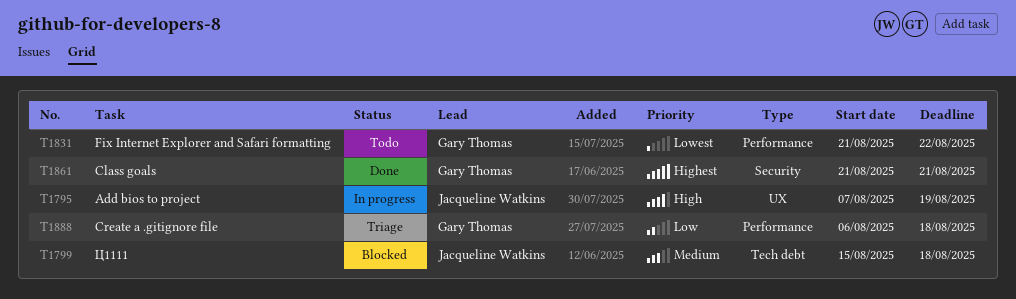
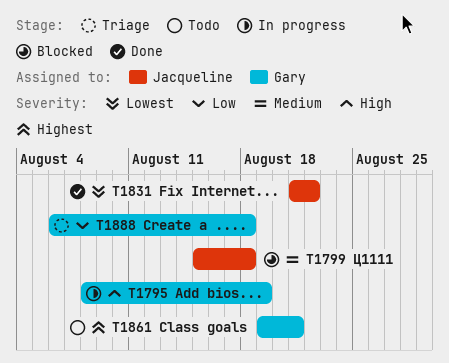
T1795, owner: Jacqueline Watkins -> Gary Thomas
T1795, start: Aug 7 -> Aug 8
T1831, status: Todo -> Done
T1831, owner: Gary Thomas -> Jacqueline Watkins
T1861, status: Done -> Todo
T1861, start: Aug 21 -> Aug 19

